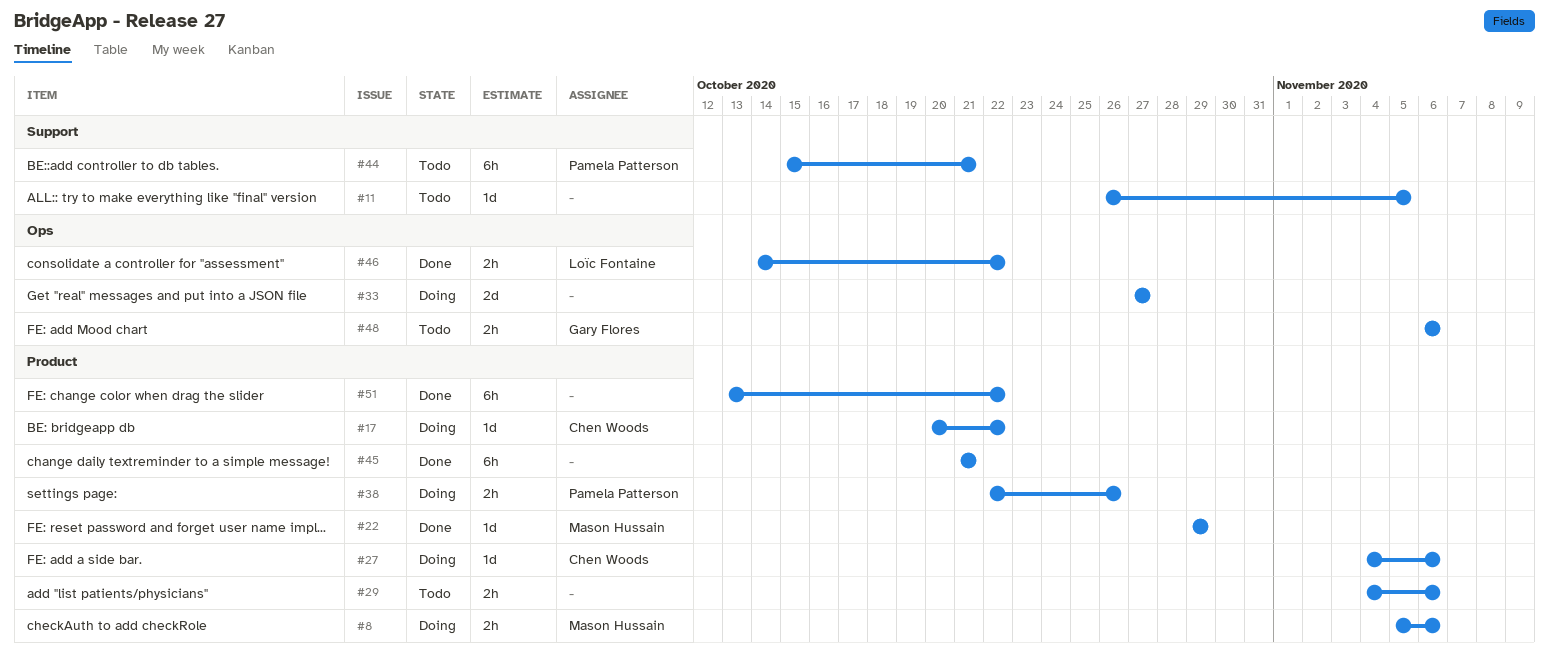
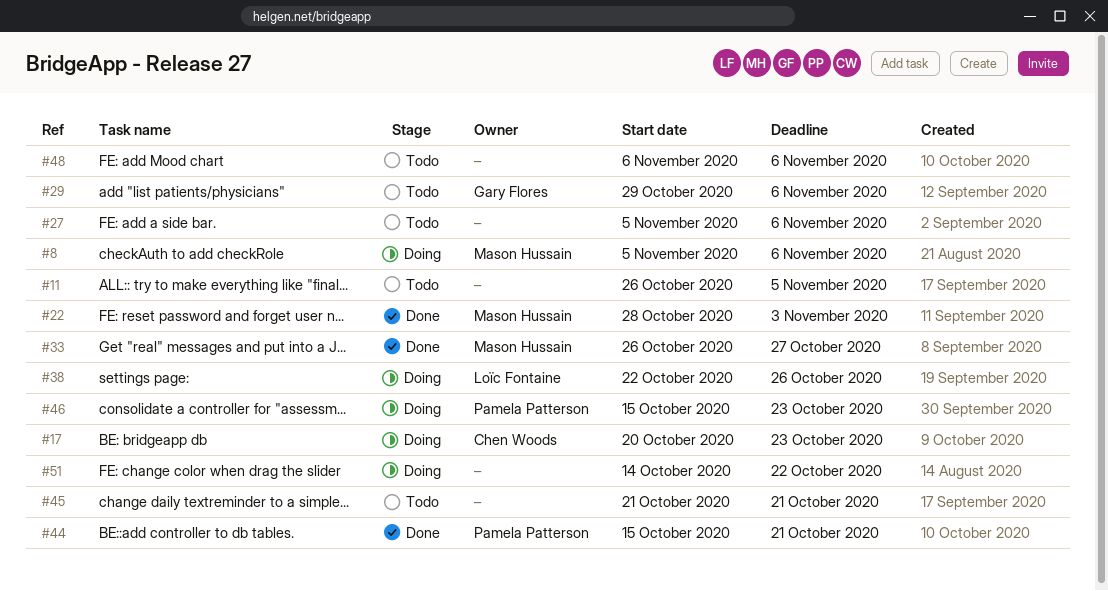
#17, due: Oct 22 -> Oct 23
#22, start: Oct 29 -> Oct 28
#22, due: Oct 29 -> Nov 3
#27, status: Doing -> Todo
#27, owner: Chen Woods -> none
#27, start: Nov 4 -> Nov 5
#29, owner: none -> Gary Flores
#29, start: Nov 4 -> Oct 29
#33, status: Doing -> Done
#33, owner: none -> Mason Hussain
#33, start: Oct 27 -> Oct 26
#38, owner: Pamela Patterson -> Loïc Fontaine
#44, status: Todo -> Done
#45, status: Done -> Todo
#46, status: Done -> Doing
#46, owner: Loïc Fontaine -> Pamela Patterson
#46, start: Oct 14 -> Oct 15
#46, due: Oct 22 -> Oct 23
#48, owner: Gary Flores -> none
#51, status: Done -> Doing
#51, start: Oct 13 -> Oct 14

